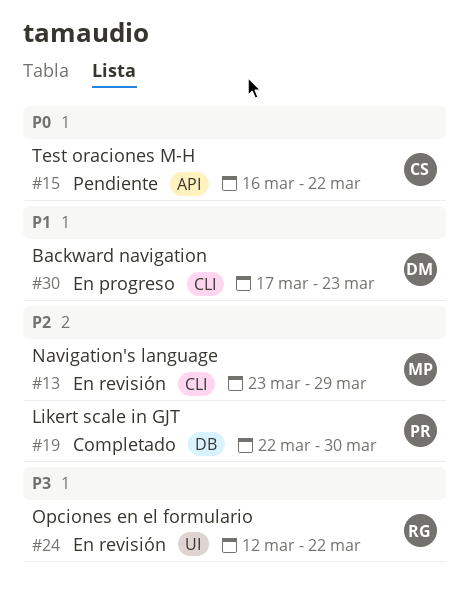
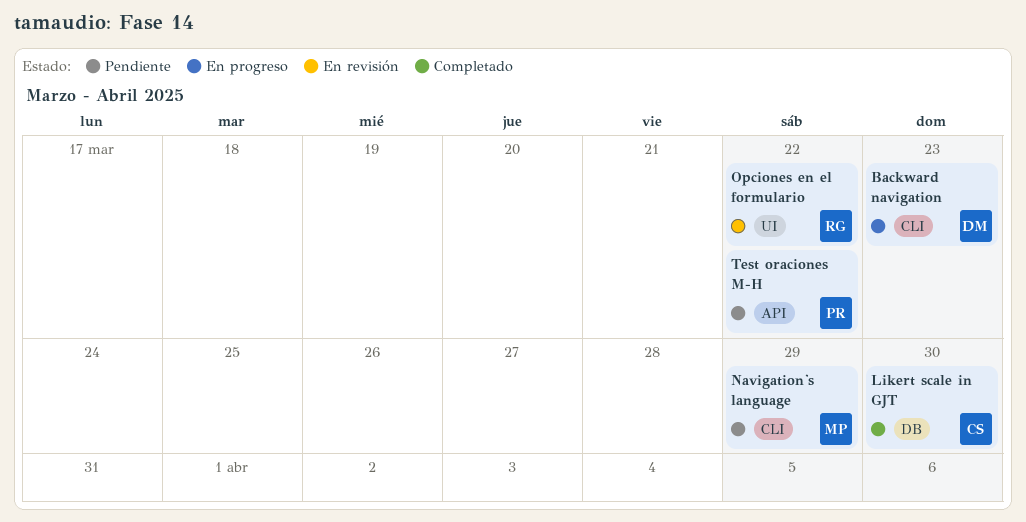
Likert scale in GJT, owner: PR -> CS
Navigation's language, status: En revisión -> Pendiente
Test oraciones M-H, owner: CS -> PR

